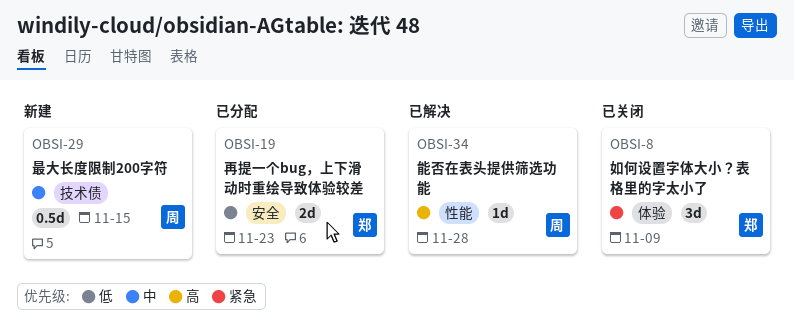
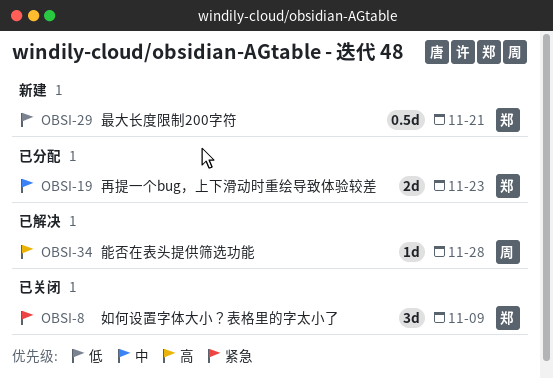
OBSI-19, priority: 低 -> 中
OBSI-29, owner: 周 -> 郑
OBSI-29, priority: 中 -> 低
OBSI-29, due: Nov 15 -> Nov 21

